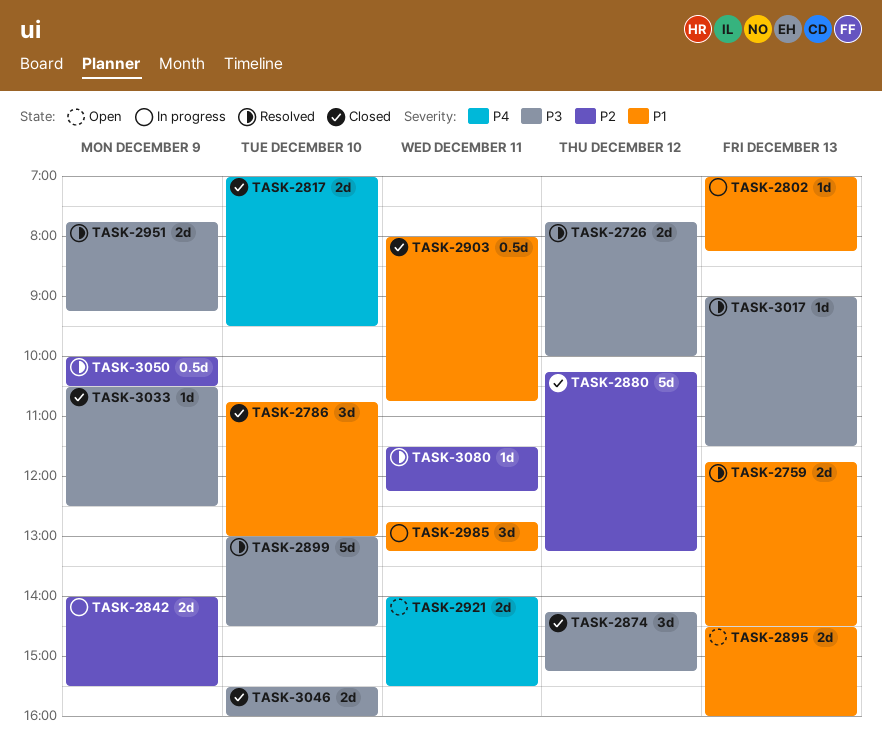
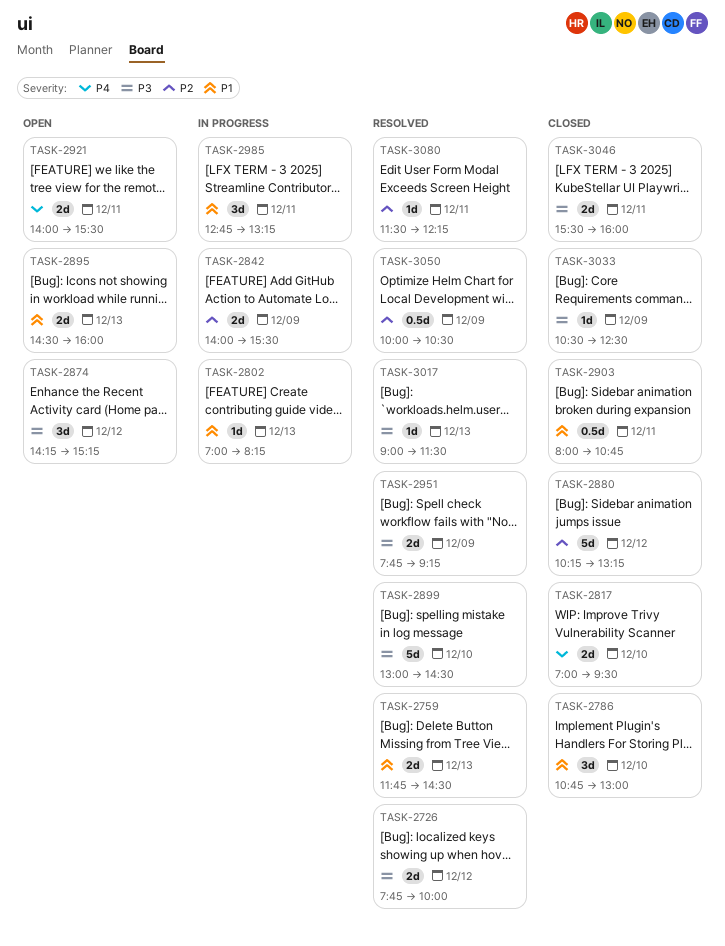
TASK-2874, status: Closed -> Open
TASK-3046, day: Dec 10 -> Dec 11

